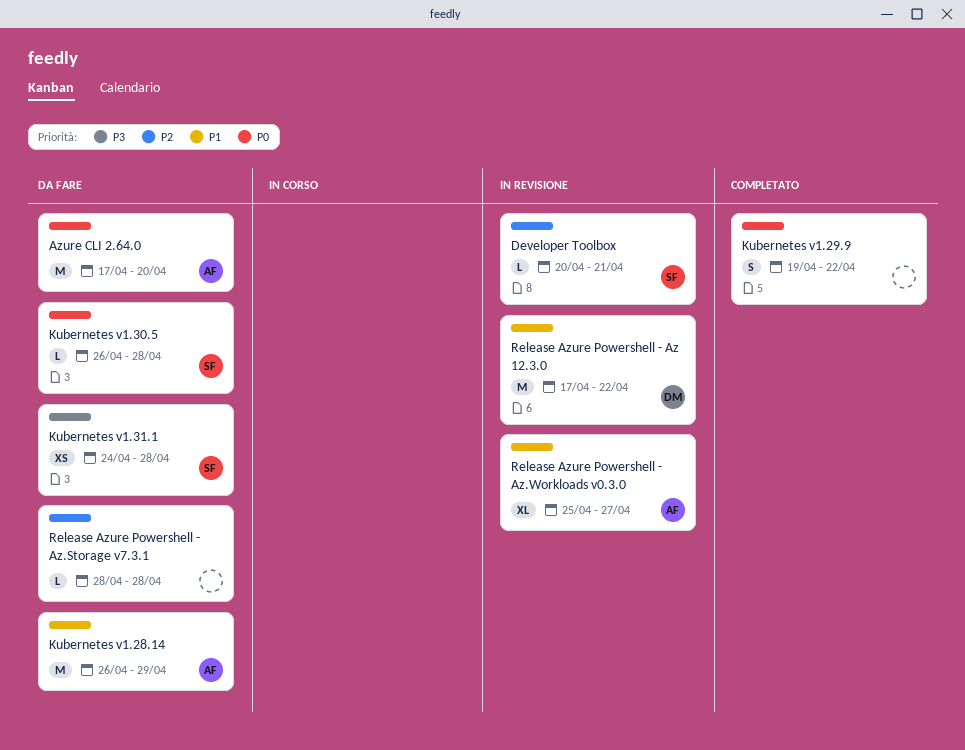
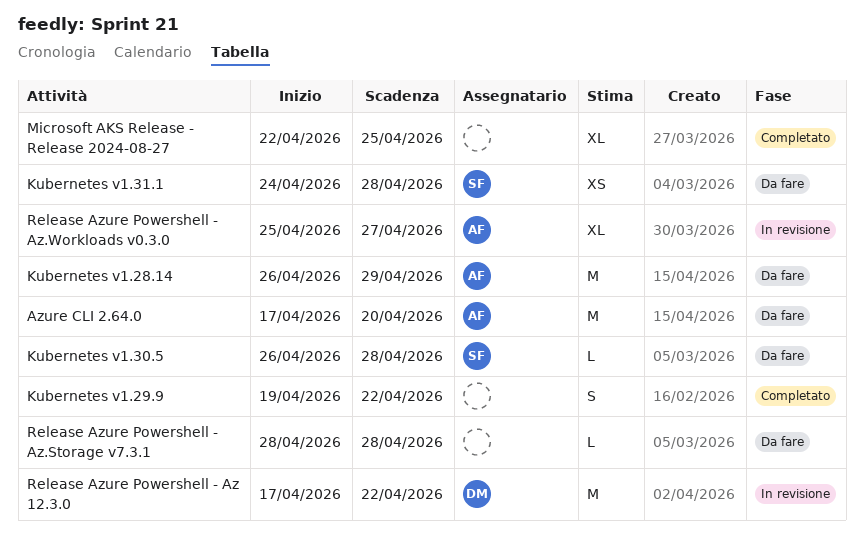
Developer Toolbox: present -> none
Microsoft AKS Release - Release 2024-08-27: none -> present

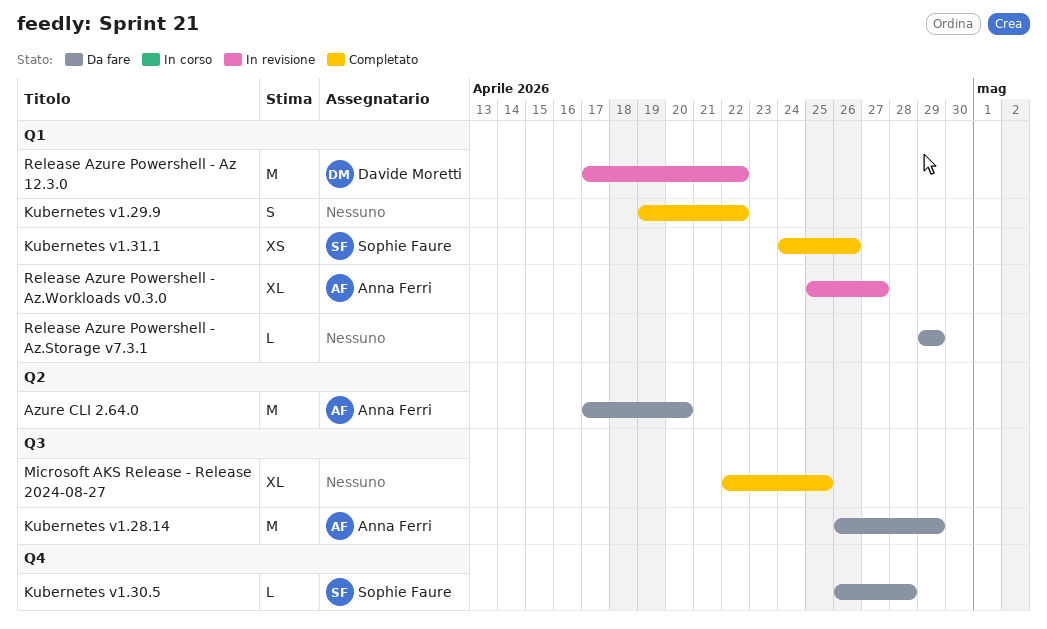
Kubernetes v1.31.1, status: Da fare -> Completato
Kubernetes v1.31.1, due: Apr 28 -> Apr 26
Release Azure Powershell - Az.Storage v7.3.1, start: Apr 28 -> Apr 29
Release Azure Powershell - Az.Storage v7.3.1, due: Apr 28 -> Apr 29

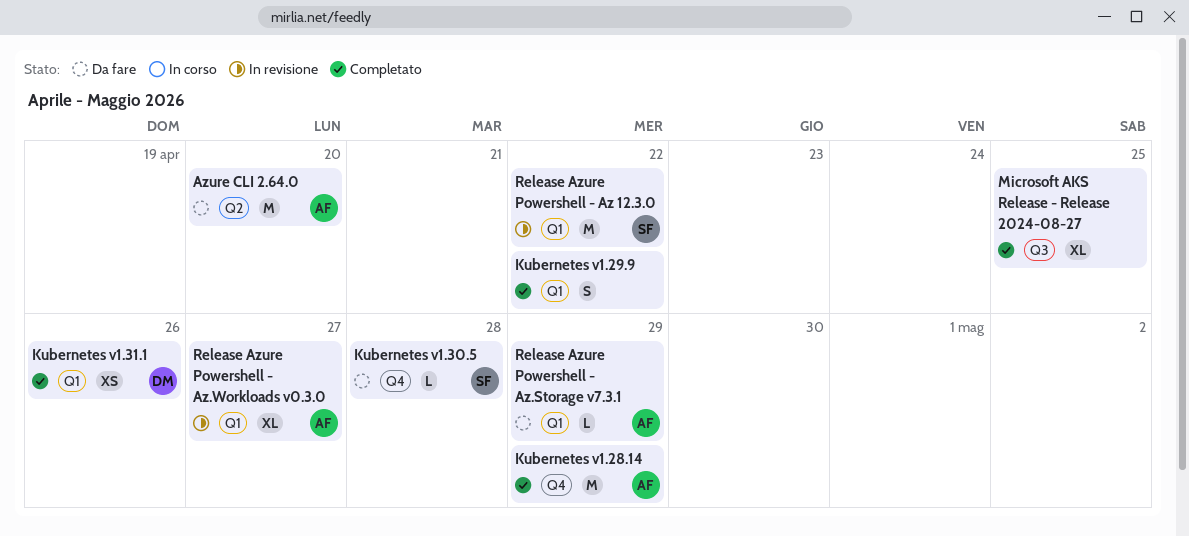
Kubernetes v1.28.14, status: Da fare -> Completato
Kubernetes v1.28.14, label: Q3 -> Q4
Kubernetes v1.31.1, owner: Sophie Faure -> Davide Moretti
Release Azure Powershell - Az 12.3.0, owner: Davide Moretti -> Sophie Faure
Release Azure Powershell - Az.Storage v7.3.1, owner: none -> Anna Ferri

